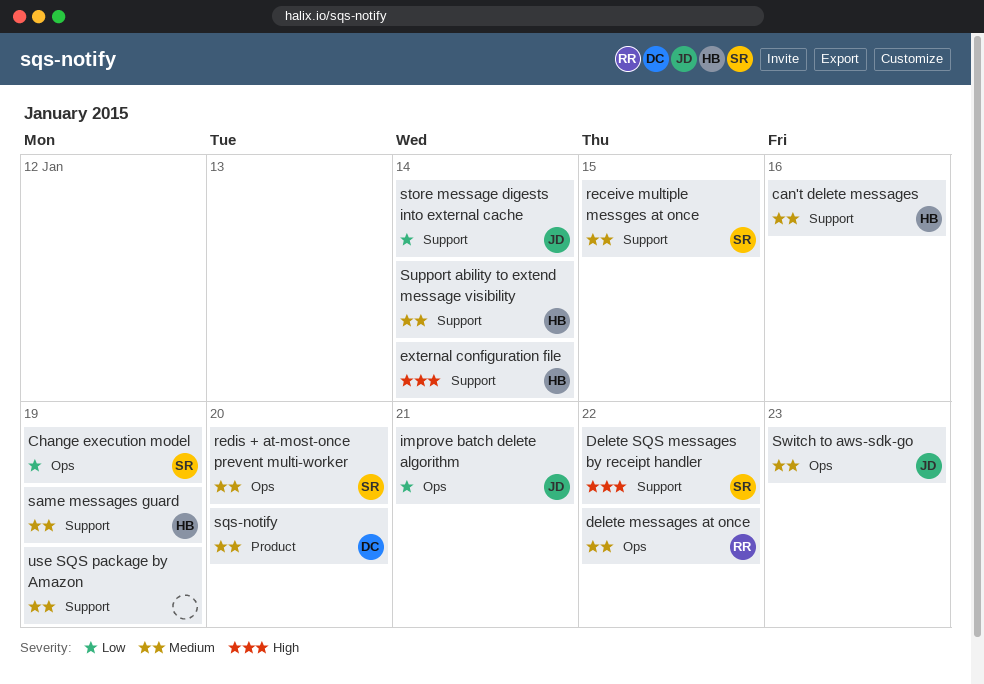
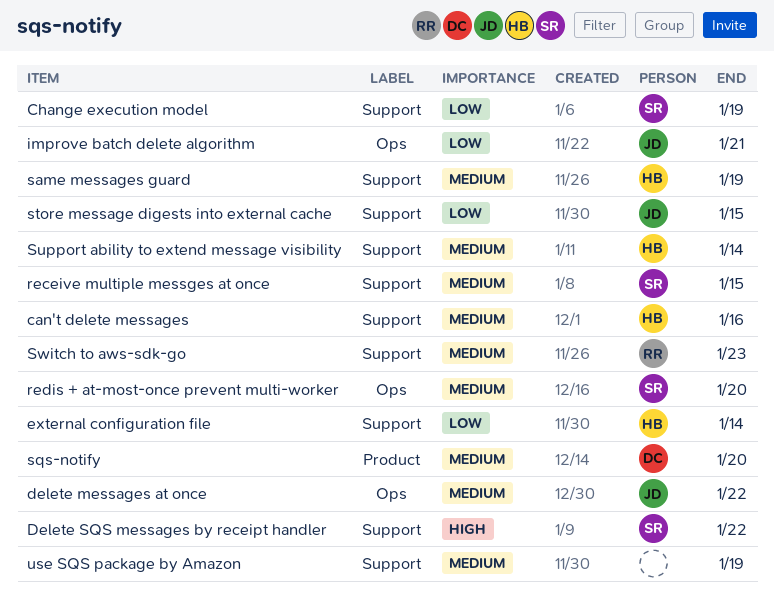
Change execution model, label: Ops -> Support
delete messages at once, owner: RR -> JD
external configuration file, priority: High -> Low
store message digests into external cache, due: Jan 14 -> Jan 15
Switch to aws-sdk-go, owner: JD -> RR
Switch to aws-sdk-go, label: Ops -> Support

